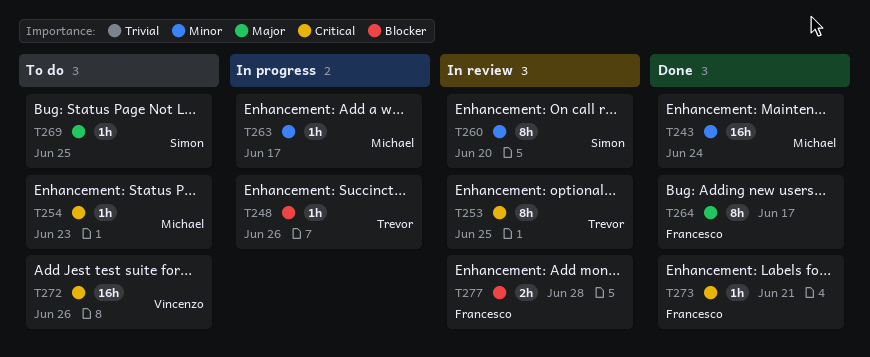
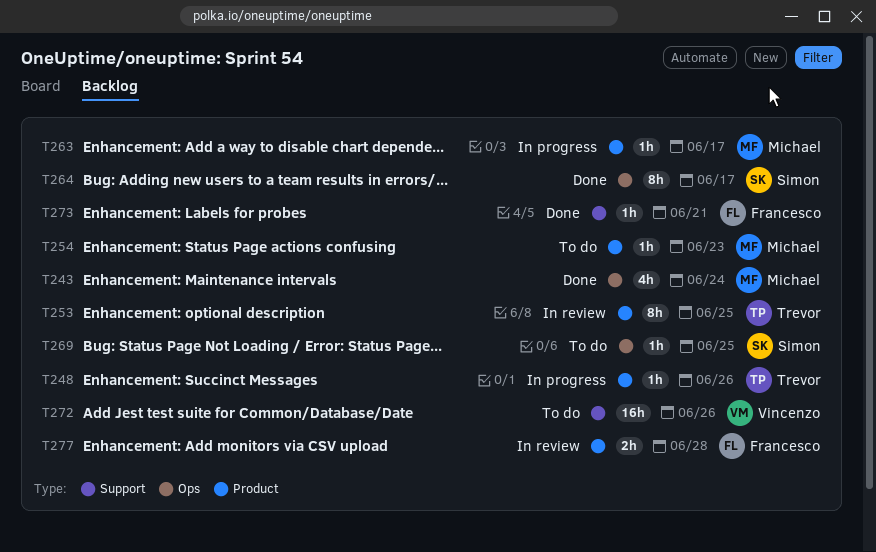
T243, estimate: 16h -> 4h
T260: present -> none
T264, owner: Francesco -> Simon

